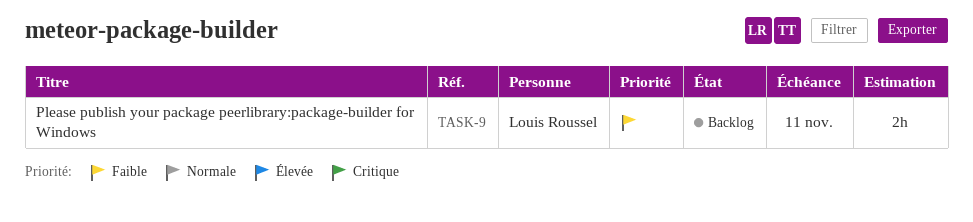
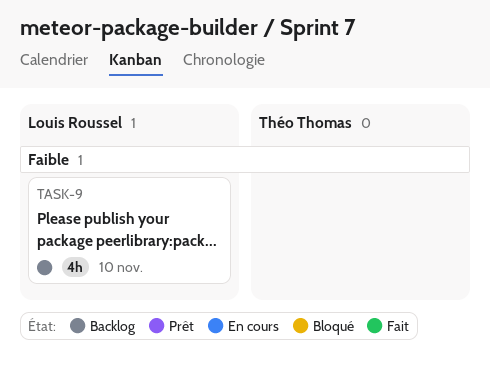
TASK-9, estimate: 2h -> 4h
TASK-9, due: Nov 11 -> Nov 10

